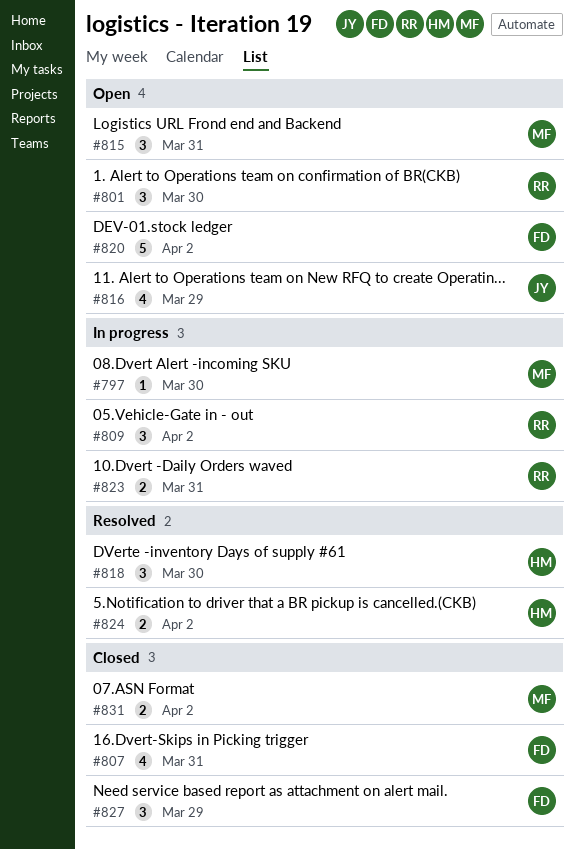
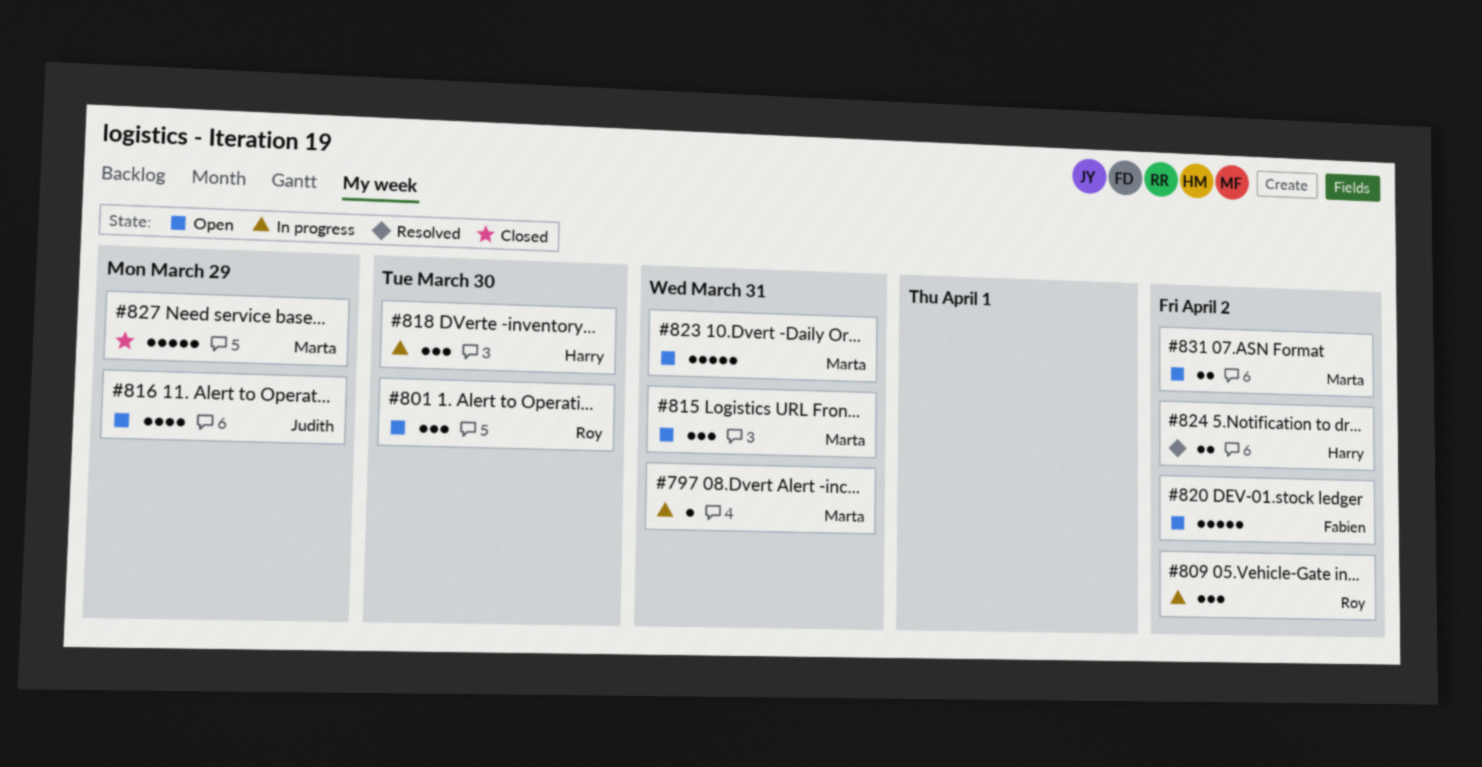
#797, due: Mar 30 -> Mar 31
#807: present -> none
#818, status: Resolved -> In progress
#823, status: In progress -> Open
#823, owner: Roy -> Marta
#823, estimate: 2 -> 5
#827, owner: Fabien -> Marta
#827, estimate: 3 -> 5
#831, status: Closed -> Open

